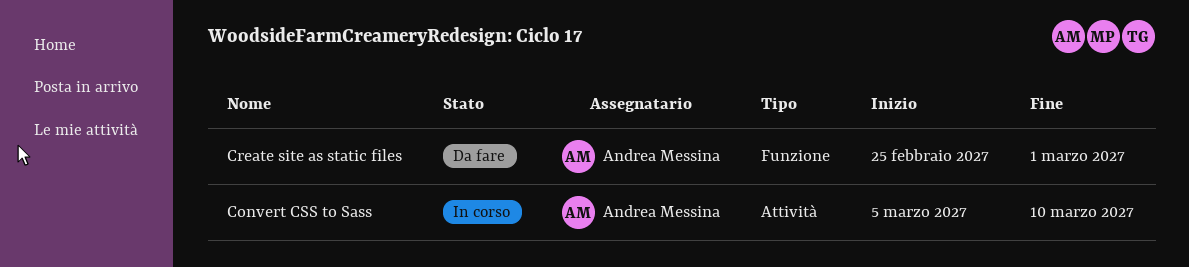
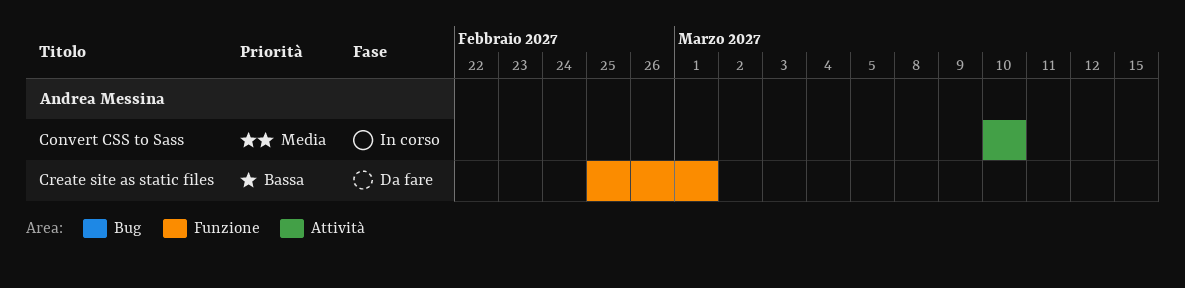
Convert CSS to Sass, start: Mar 5 -> Mar 10

